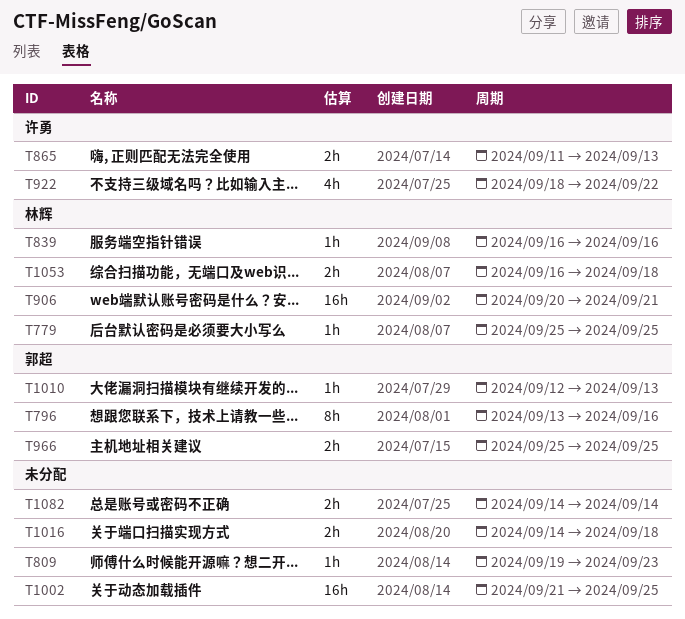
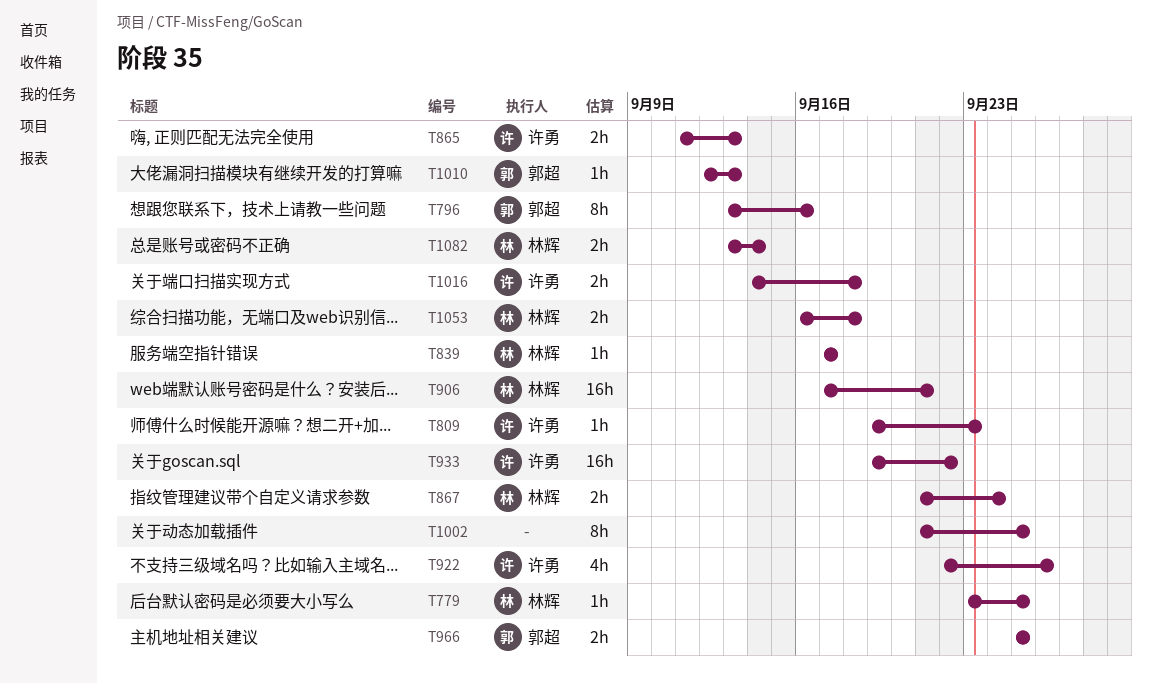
T779, start: Sep 25 -> Sep 23
T809, owner: none -> 许勇
T839, start: Sep 16 -> Sep 17
T839, due: Sep 16 -> Sep 17
T867: none -> present
T906, start: Sep 20 -> Sep 17
T922, start: Sep 18 -> Sep 22
T922, due: Sep 22 -> Sep 26
T933: none -> present
T1002, estimate: 16h -> 8h
T1016, owner: none -> 许勇
T1082, owner: none -> 林辉
T1082, start: Sep 14 -> Sep 13

